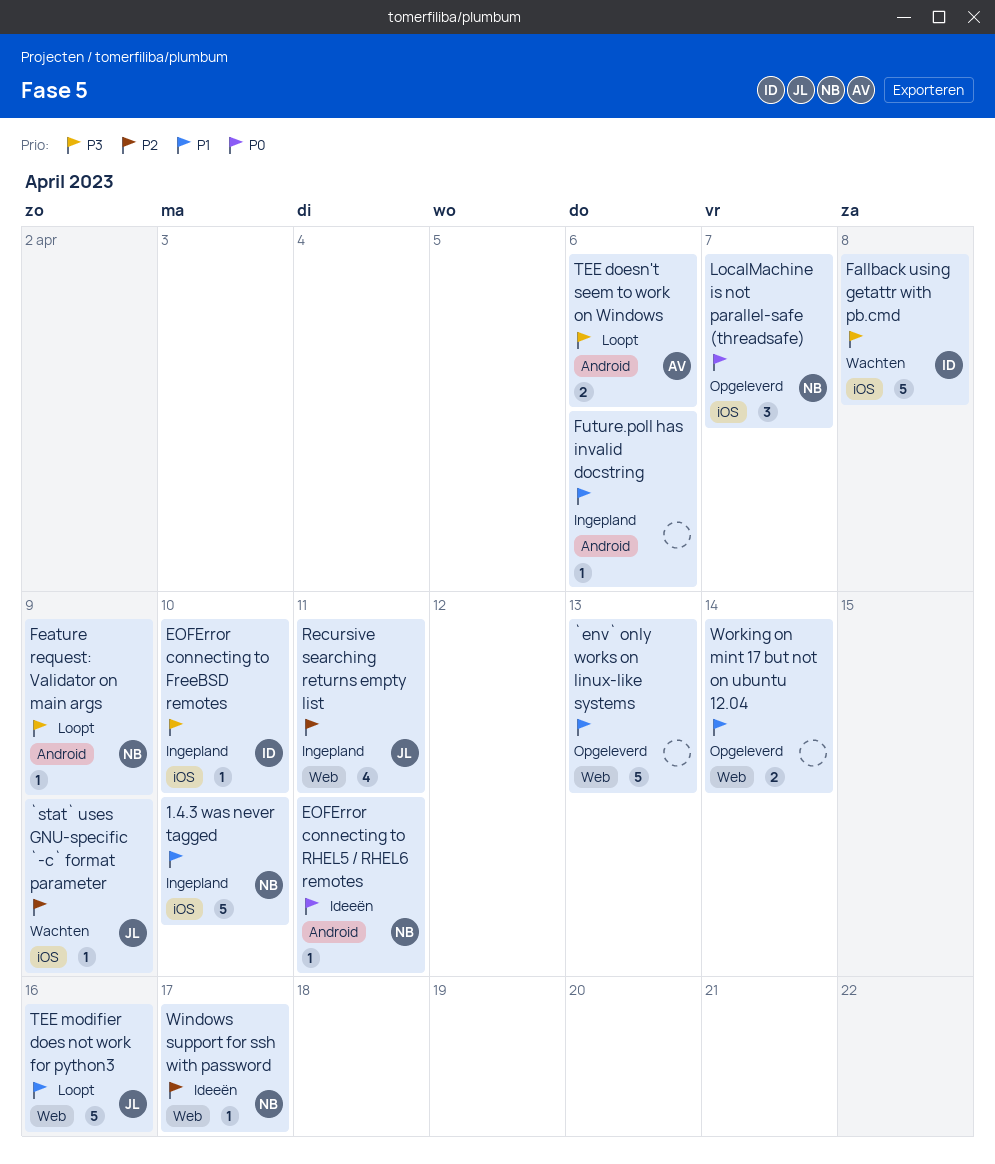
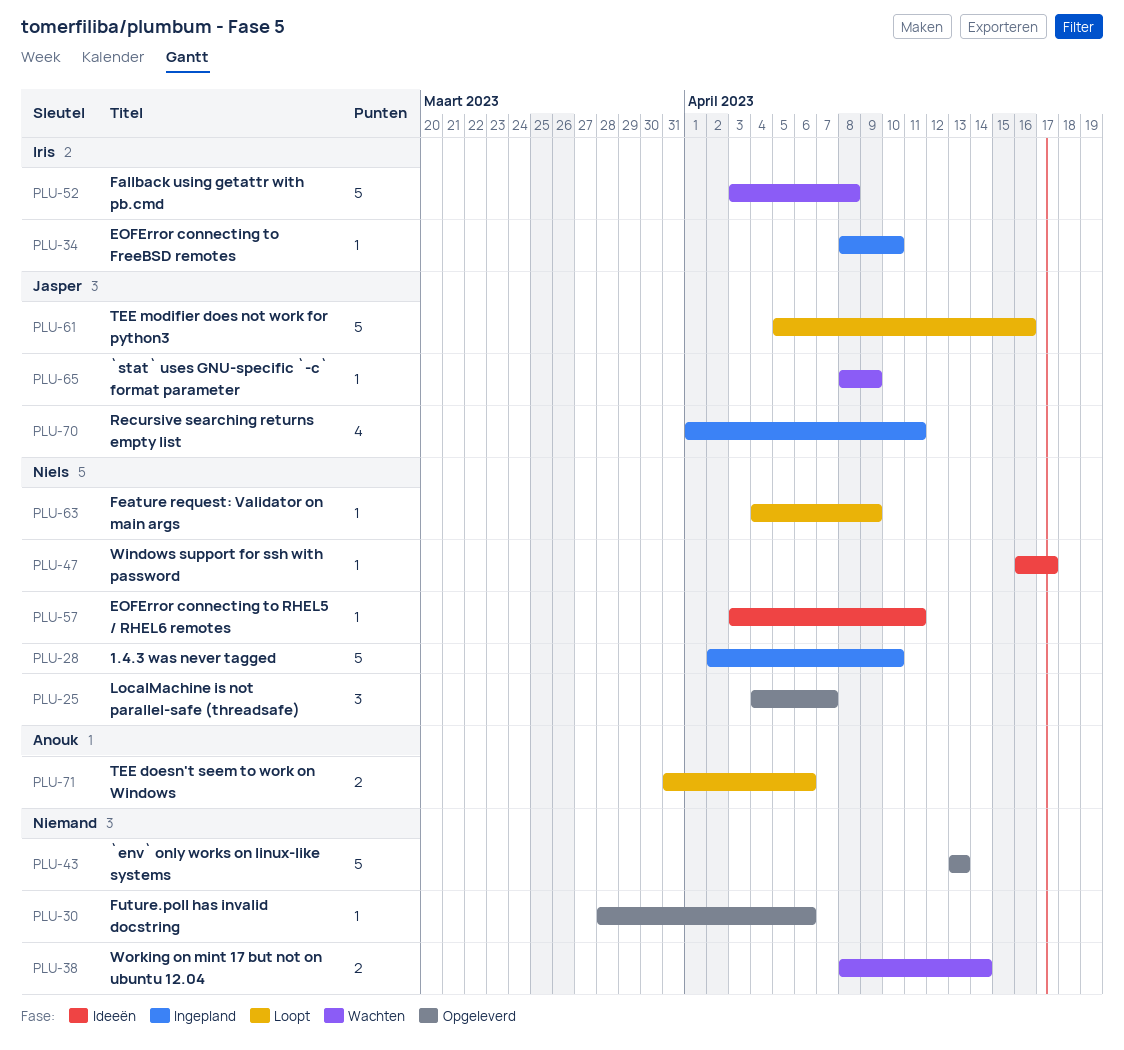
Future.poll has invalid docstring, status: Ingepland -> Opgeleverd
Working on mint 17 but not on ubuntu 12.04, status: Opgeleverd -> Wachten

